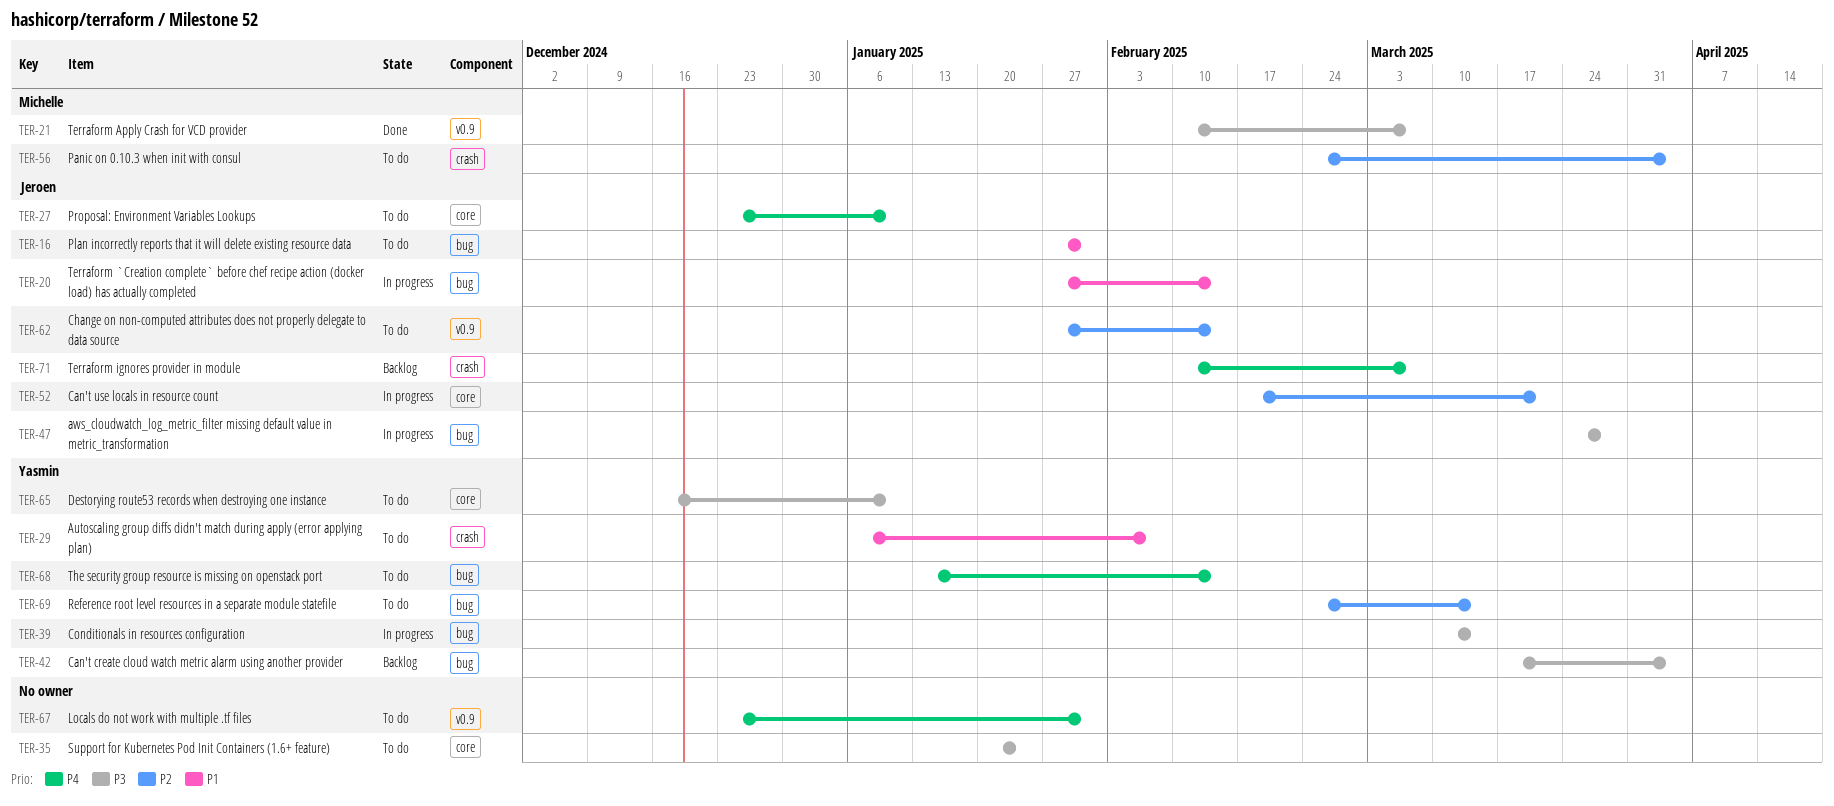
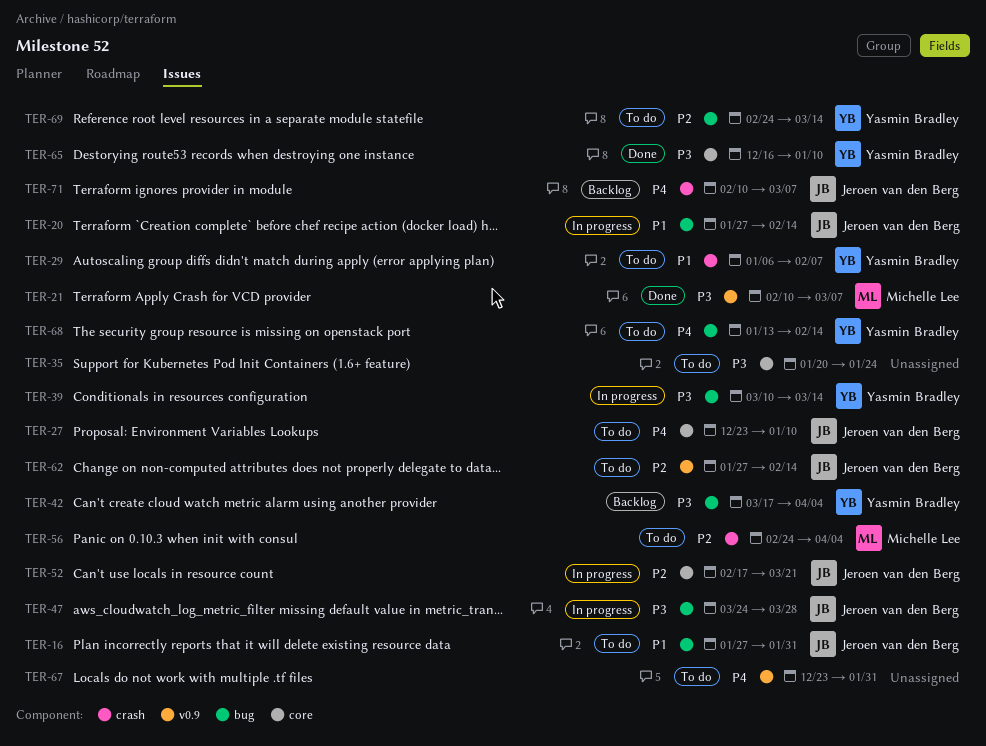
TER-65, status: To do -> Done

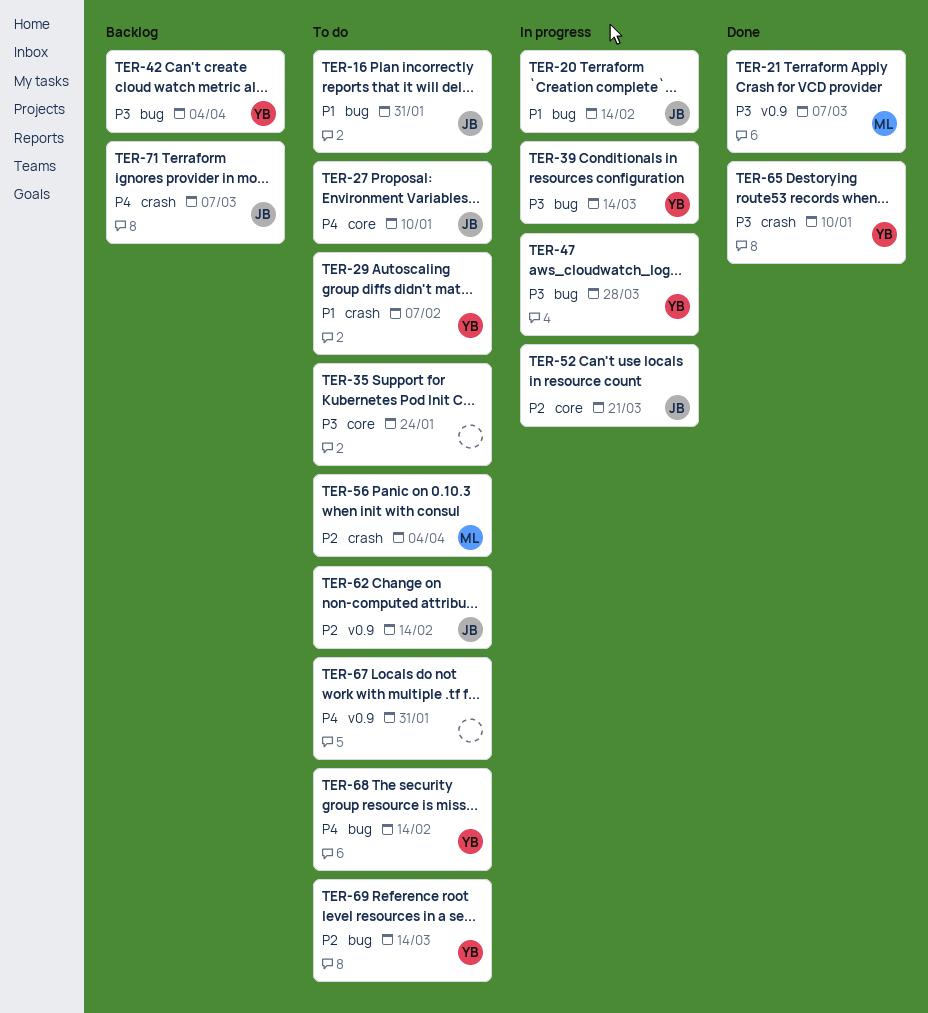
TER-47, owner: Jeroen van den Berg -> Yasmin Bradley
TER-65, label: core -> crash

